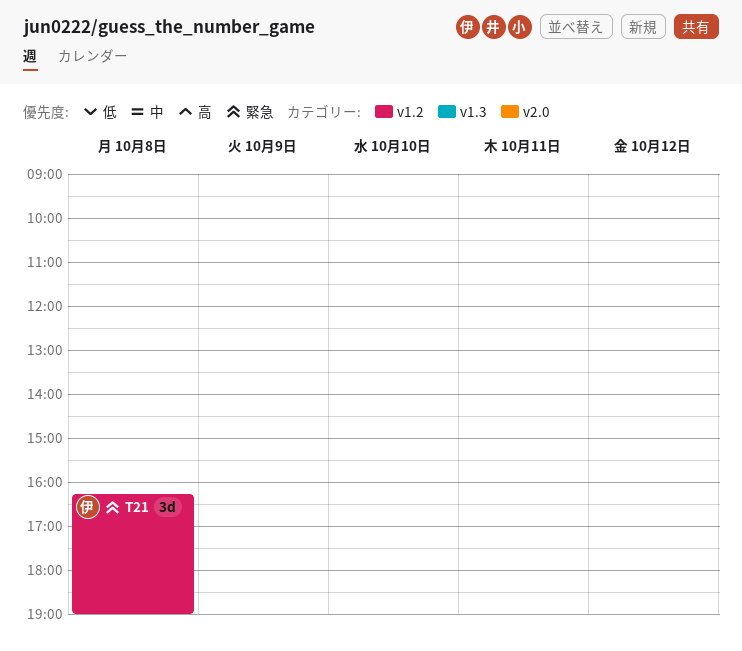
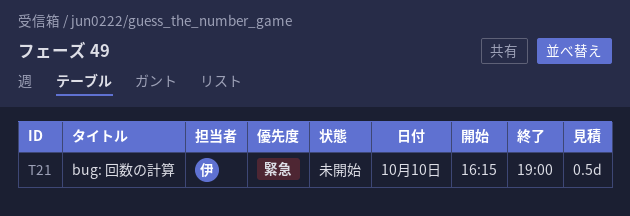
T21, estimate: 3d -> 0.5d
T21, day: Oct 8 -> Oct 10

